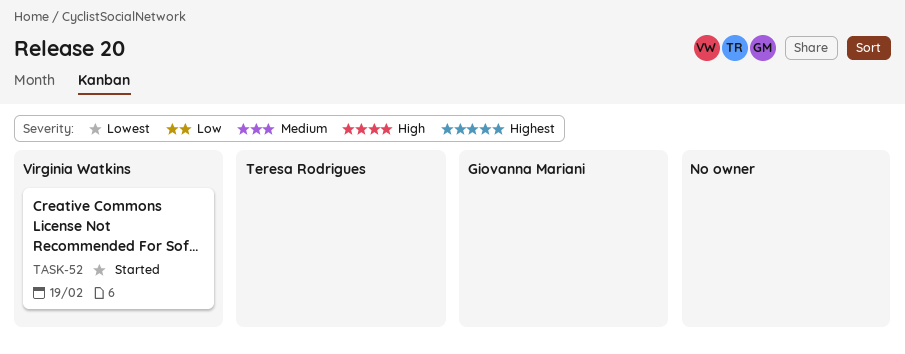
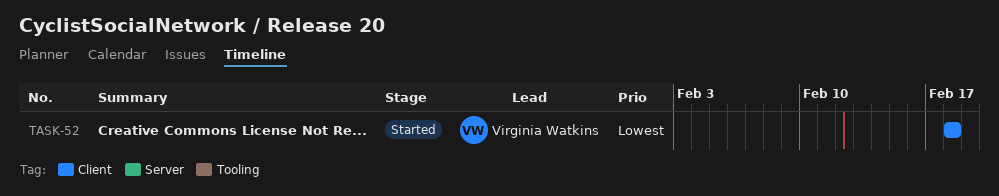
TASK-52, due: Feb 19 -> Feb 18

